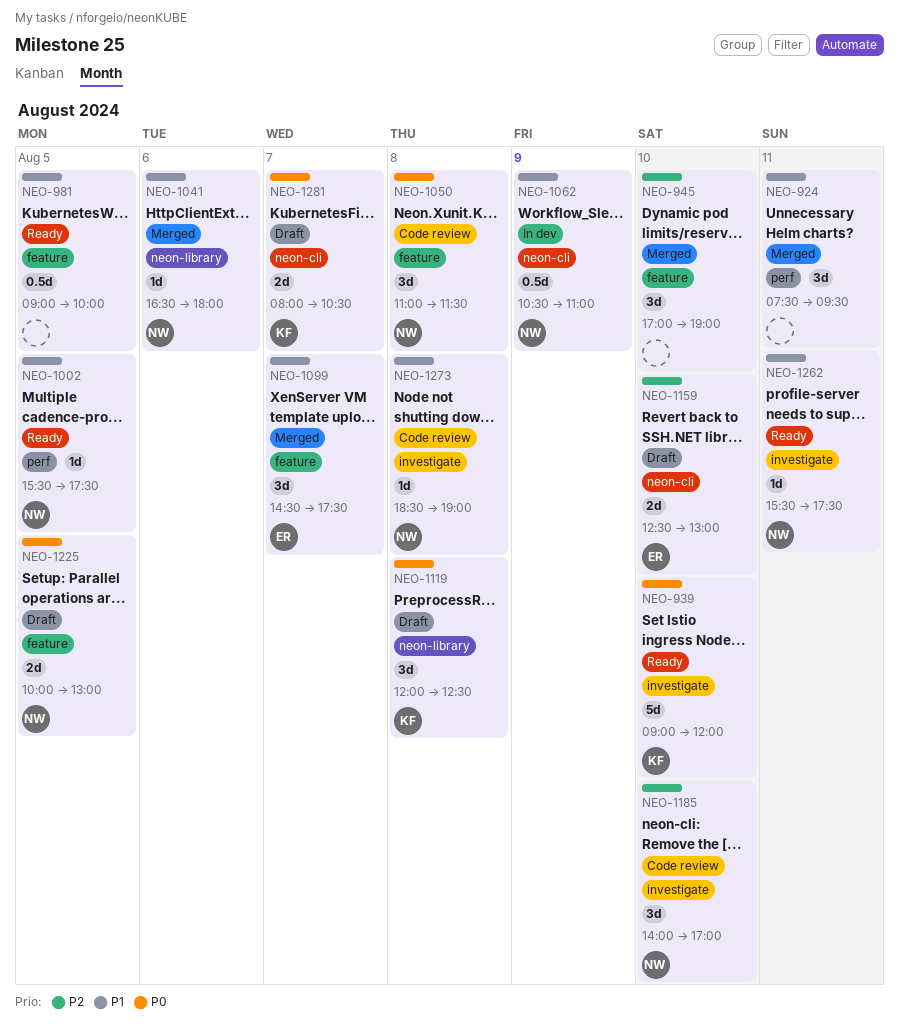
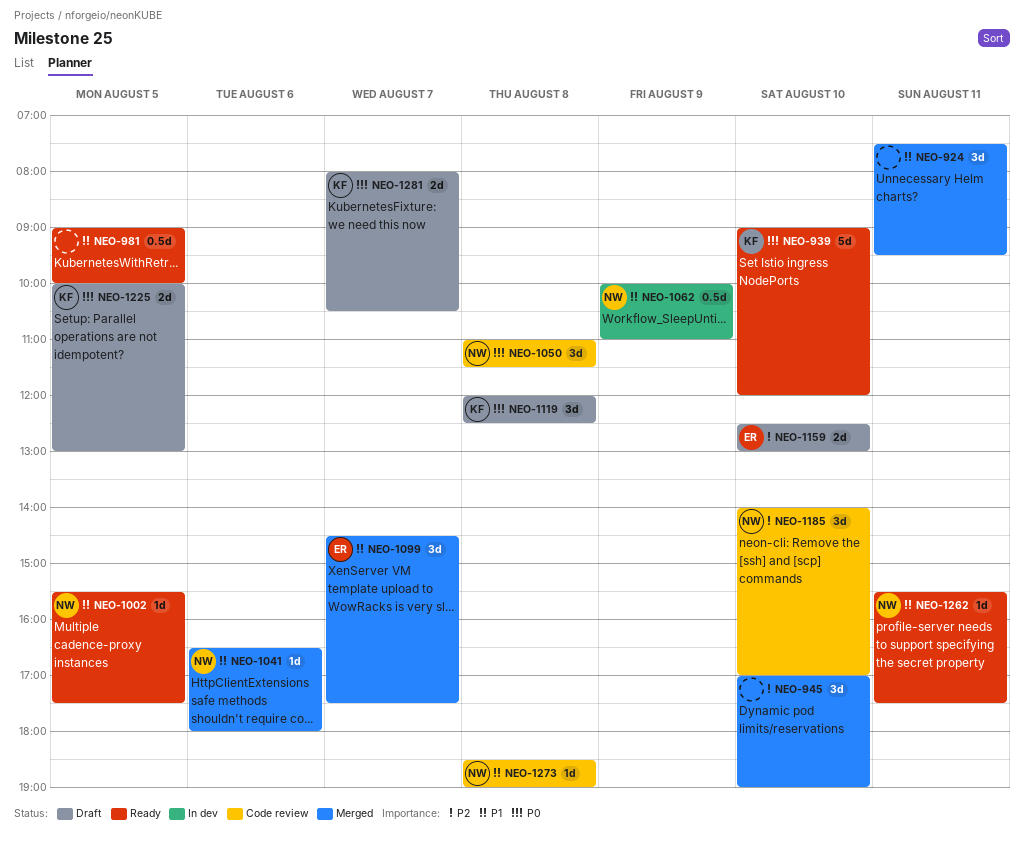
NEO-1062, begins: 10:30 -> 10:00
NEO-1225, owner: NW -> KF

